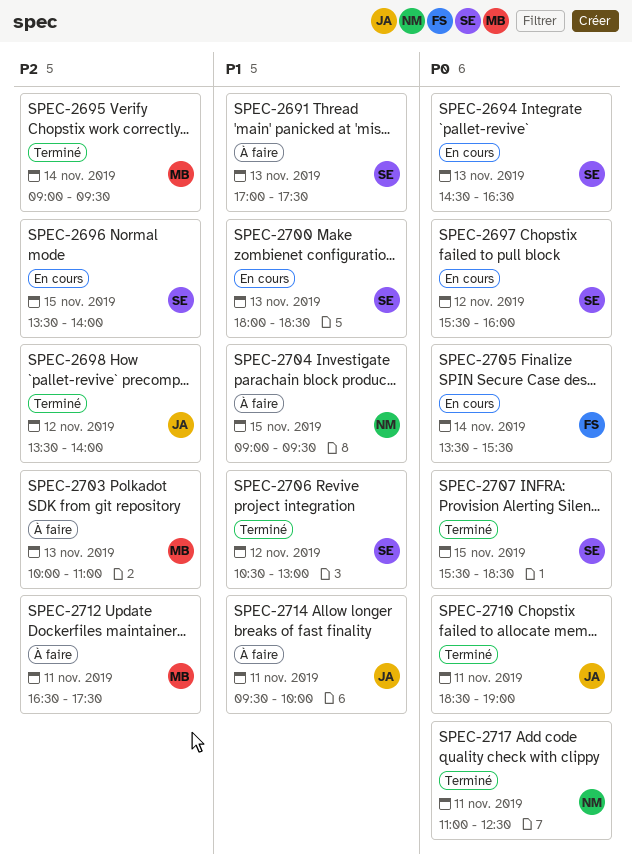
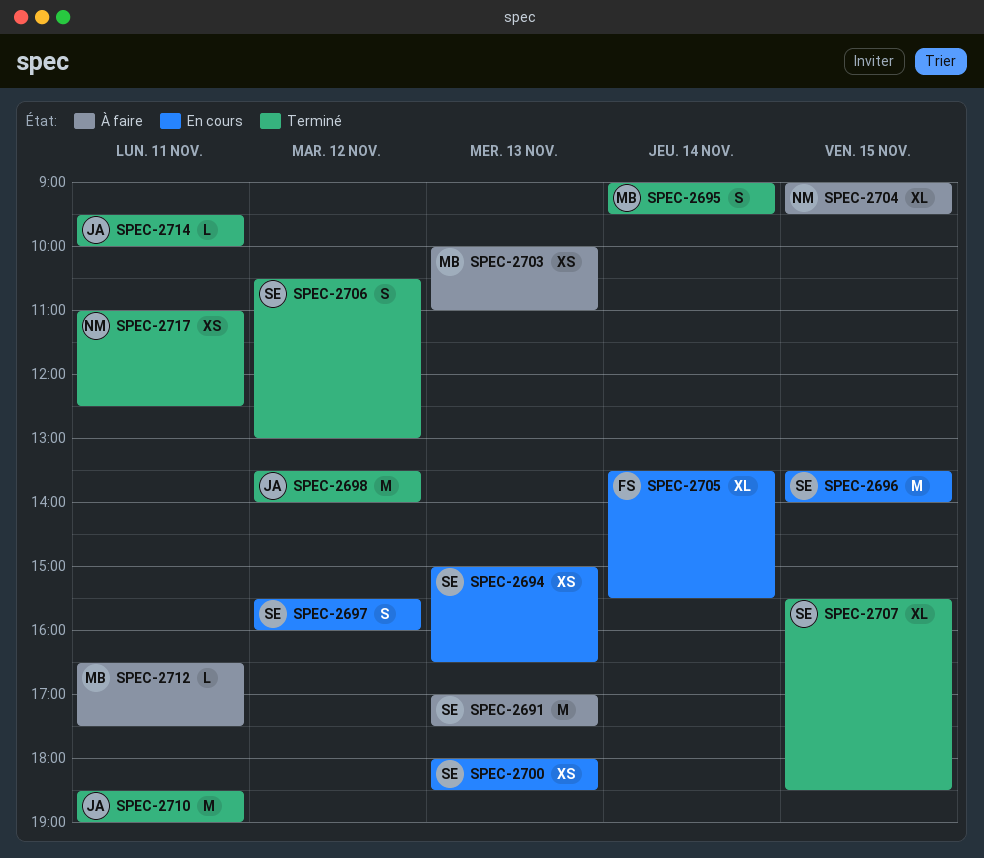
SPEC-2694, begins: 14:30 -> 15:00
SPEC-2714, status: À faire -> Terminé

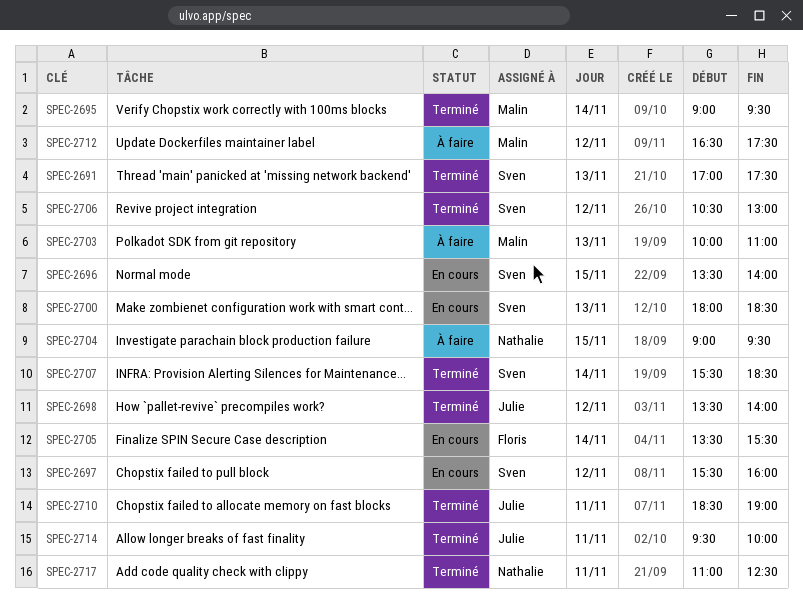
SPEC-2691, status: À faire -> Terminé
SPEC-2694: present -> none
SPEC-2707, day: Nov 15 -> Nov 14
SPEC-2712, day: Nov 11 -> Nov 12

